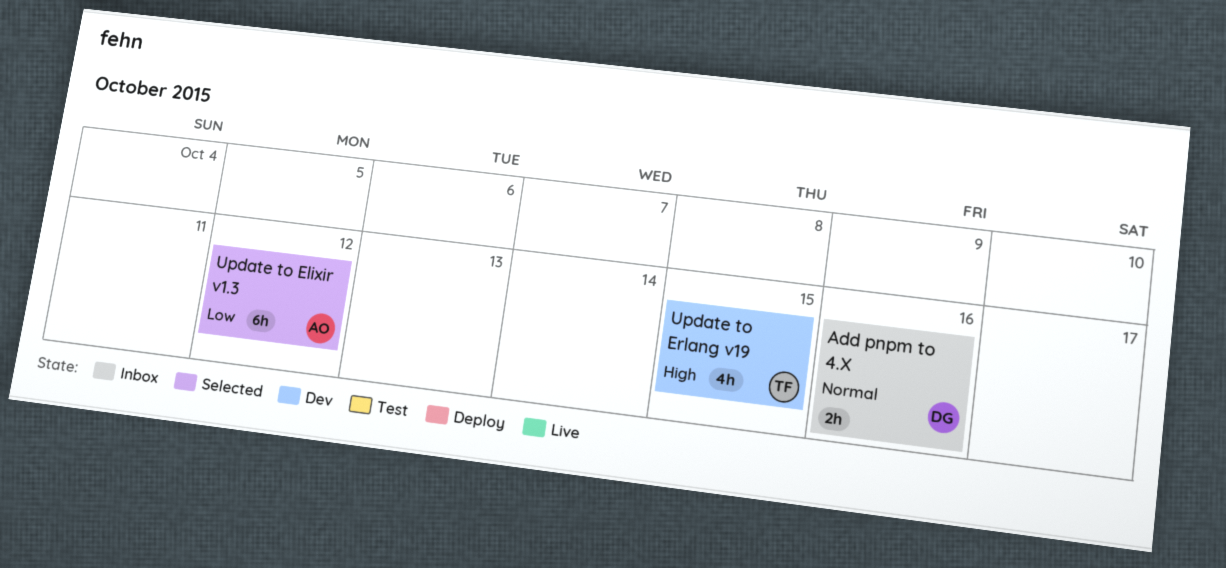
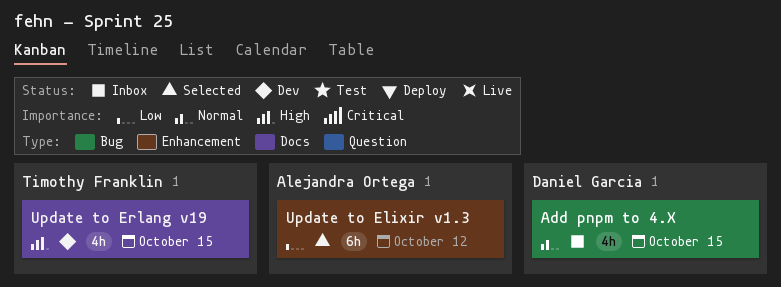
Add pnpm to 4.X, estimate: 2h -> 4h
Add pnpm to 4.X, due: Oct 16 -> Oct 15

